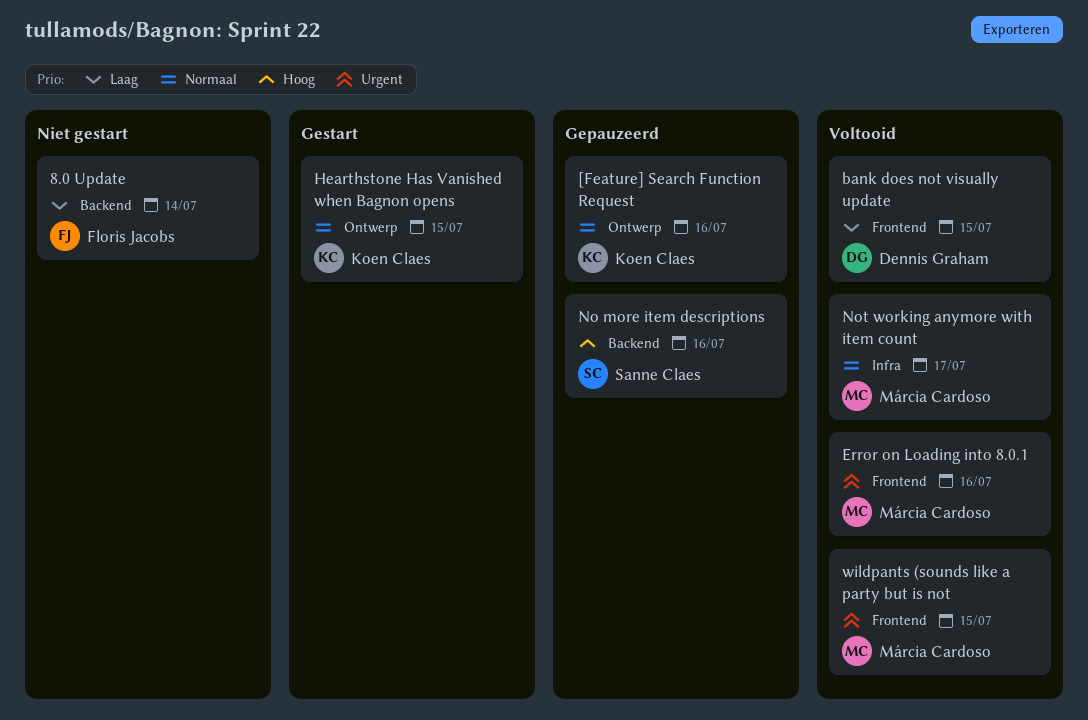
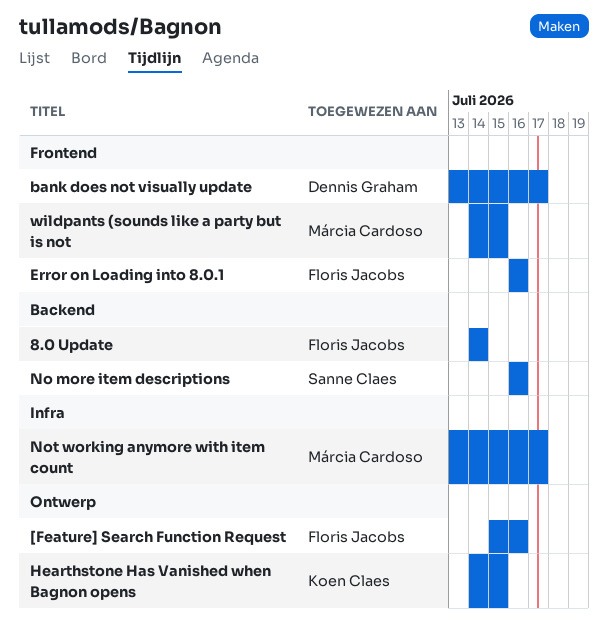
[Feature] Search Function Request, owner: Koen Claes -> Floris Jacobs
bank does not visually update, due: Jul 15 -> Jul 17
Error on Loading into 8.0.1, owner: Márcia Cardoso -> Floris Jacobs

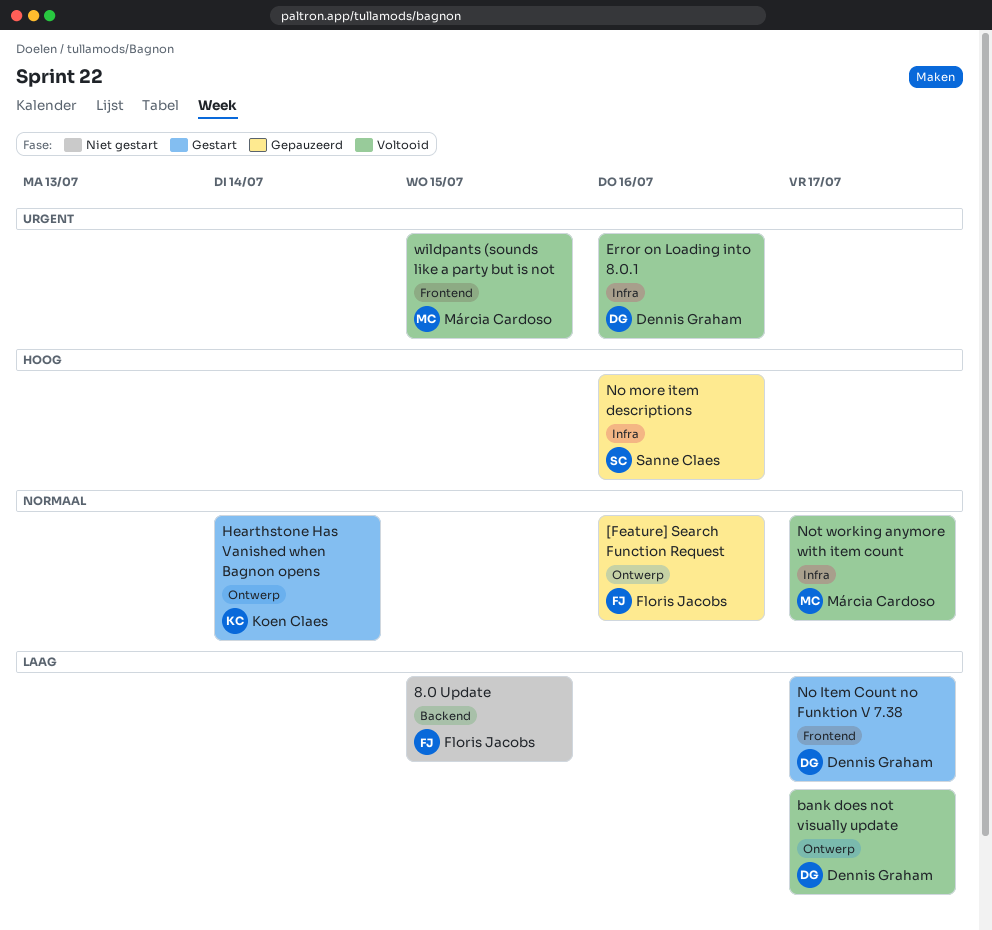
8.0 Update, due: Jul 14 -> Jul 15
bank does not visually update, label: Frontend -> Ontwerp
Error on Loading into 8.0.1, owner: Floris Jacobs -> Dennis Graham
Error on Loading into 8.0.1, label: Frontend -> Infra
Hearthstone Has Vanished when Bagnon opens, due: Jul 15 -> Jul 14
No Item Count no Funktion V 7.38: none -> present
No more item descriptions, label: Backend -> Infra

